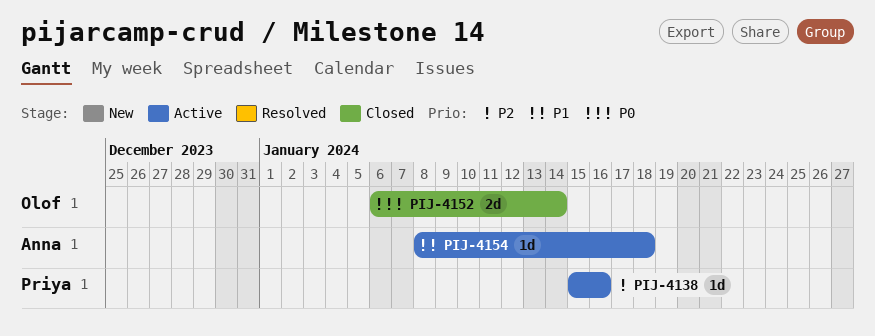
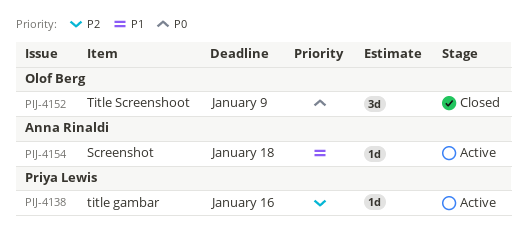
PIJ-4152, estimate: 2d -> 3d
PIJ-4152, due: Jan 14 -> Jan 9

